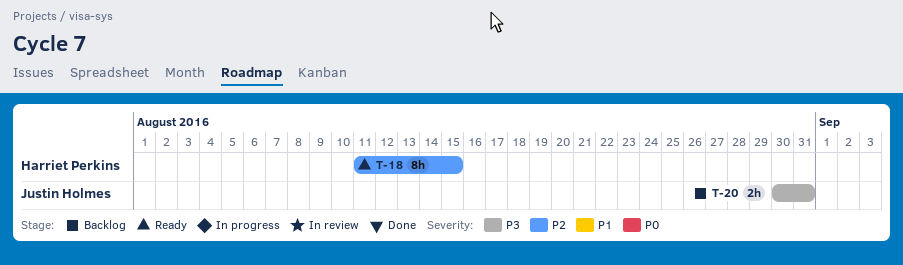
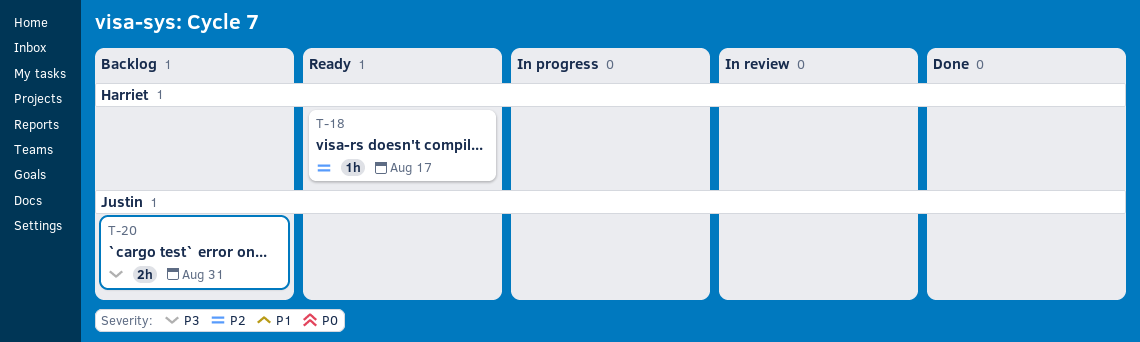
T-18, estimate: 8h -> 1h
T-18, due: Aug 15 -> Aug 17

